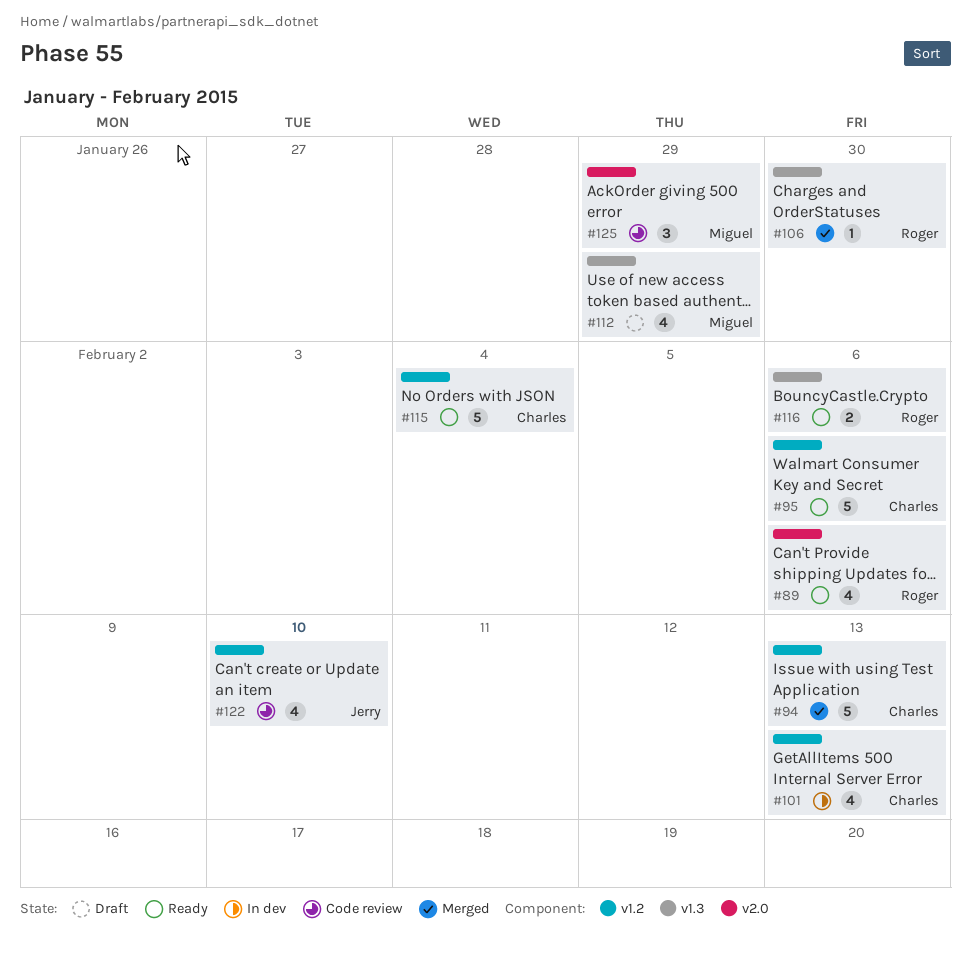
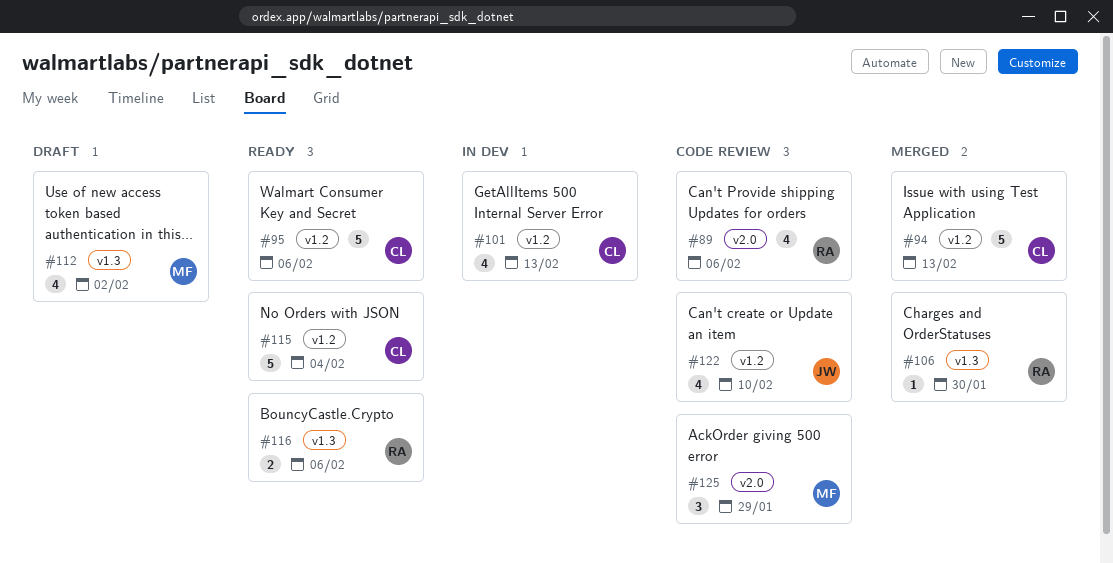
#89, status: Ready -> Code review
#112, due: Jan 29 -> Feb 2

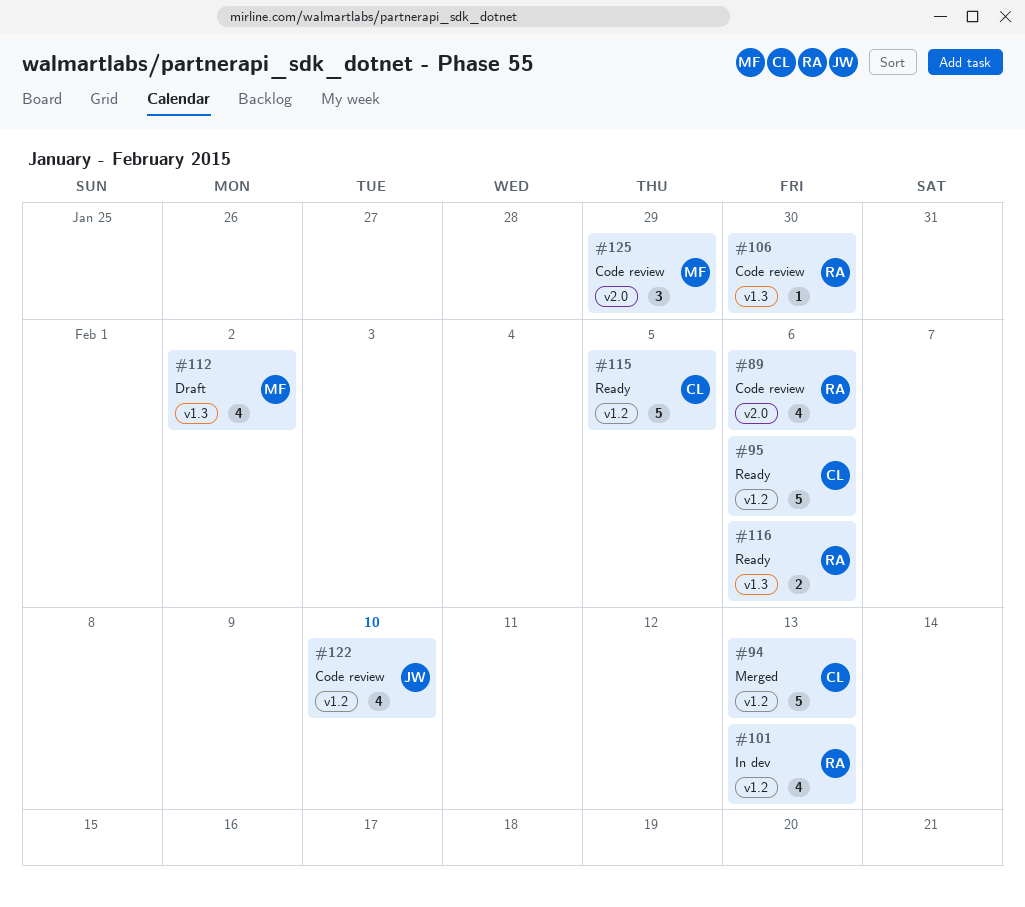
#101, owner: CL -> RA
#106, status: Merged -> Code review
#115, due: Feb 4 -> Feb 5

